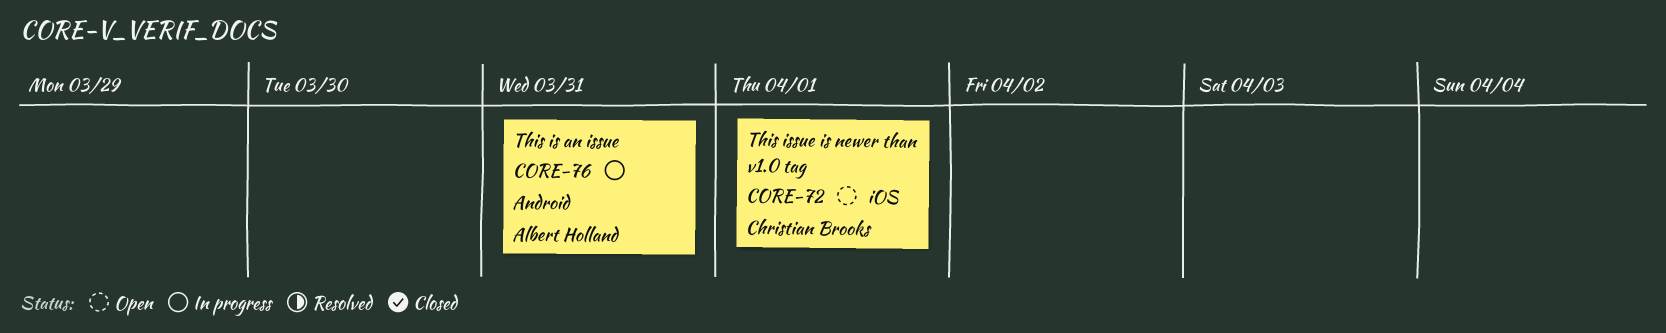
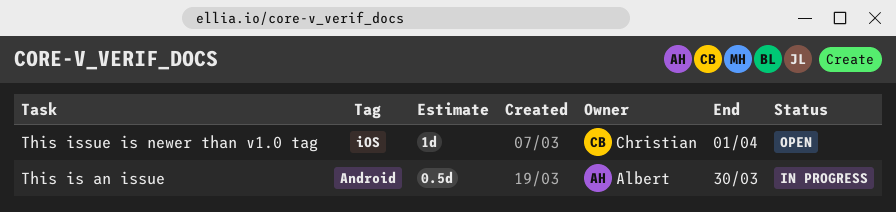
This is an issue, due: Mar 31 -> Mar 30

